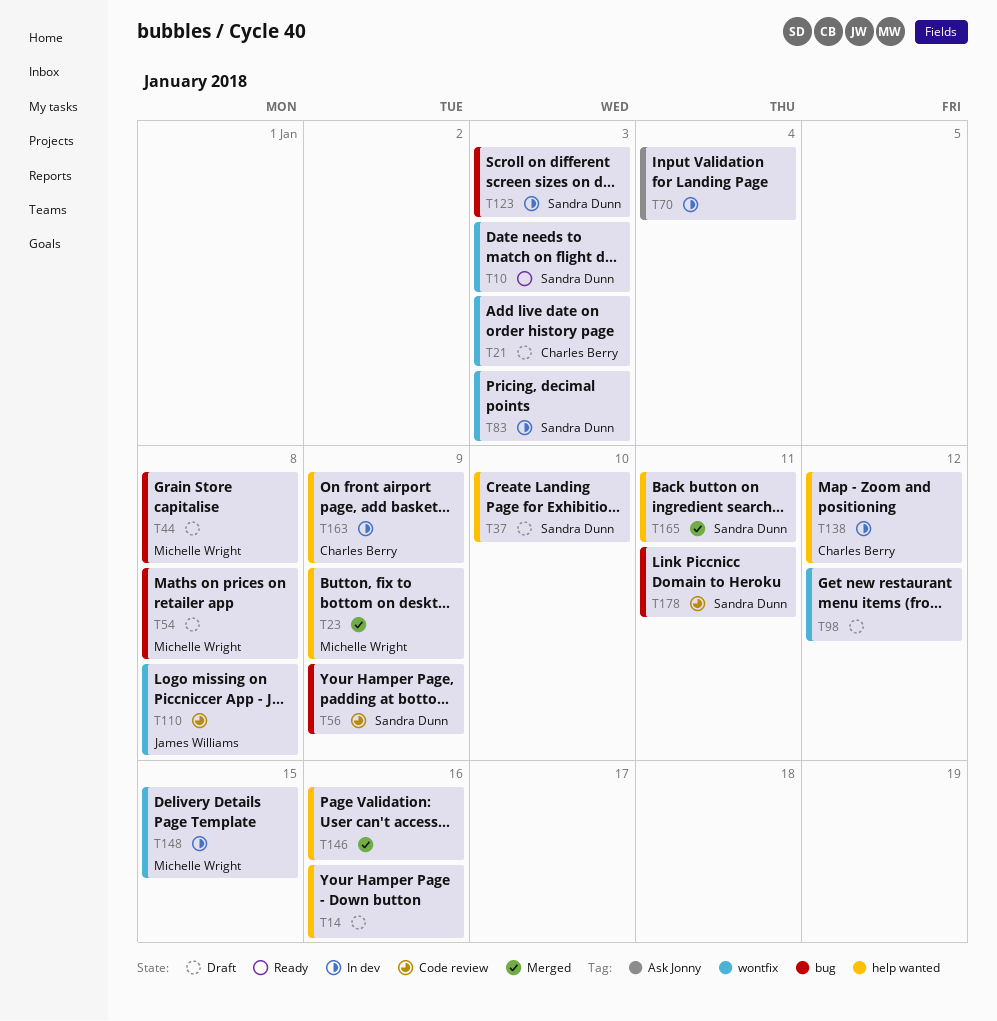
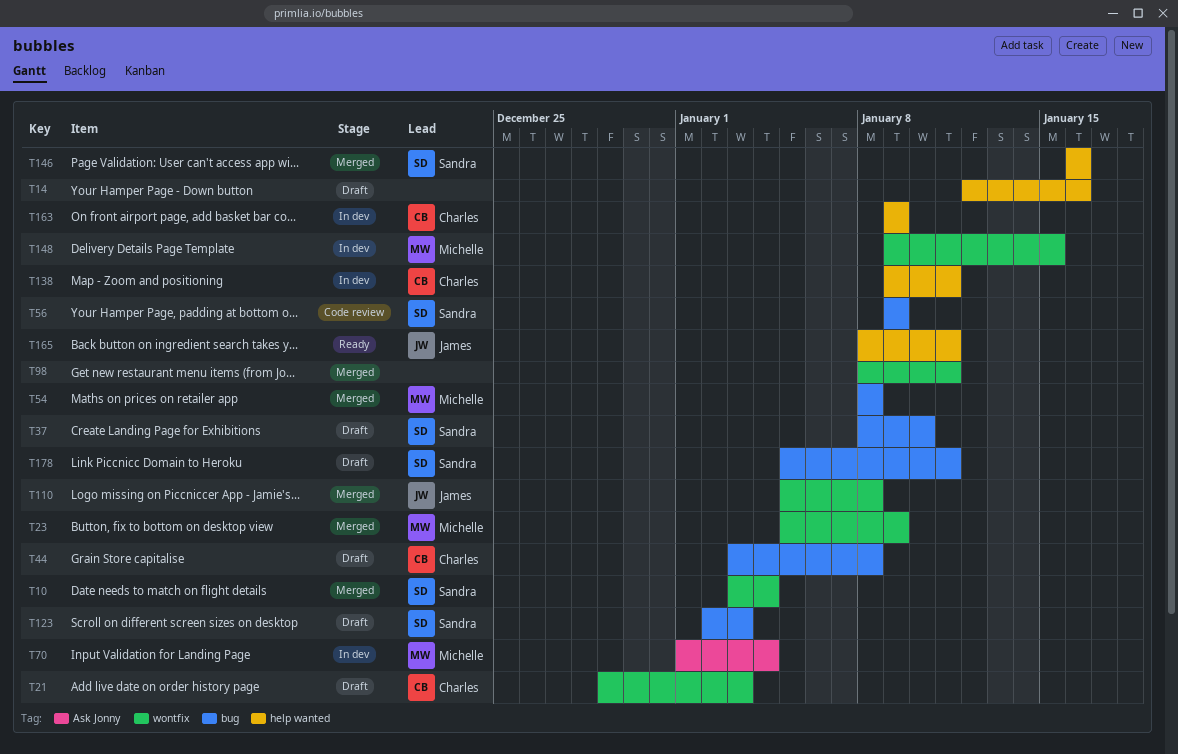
T10, status: Ready -> Merged
T10, due: Jan 3 -> Jan 4
T23, label: help wanted -> wontfix
T37, label: help wanted -> bug
T44, owner: Michelle Wright -> Charles Berry
T54, status: Draft -> Merged
T70, owner: none -> Michelle Wright
T83: present -> none
T98, status: Draft -> Merged
T98, due: Jan 12 -> Jan 11
T110, status: Code review -> Merged
T123, status: In dev -> Draft
T138, due: Jan 12 -> Jan 11
T146, owner: none -> Sandra Dunn
T165, status: Merged -> Ready
T165, owner: Sandra Dunn -> James Williams
T178, status: Code review -> Draft

